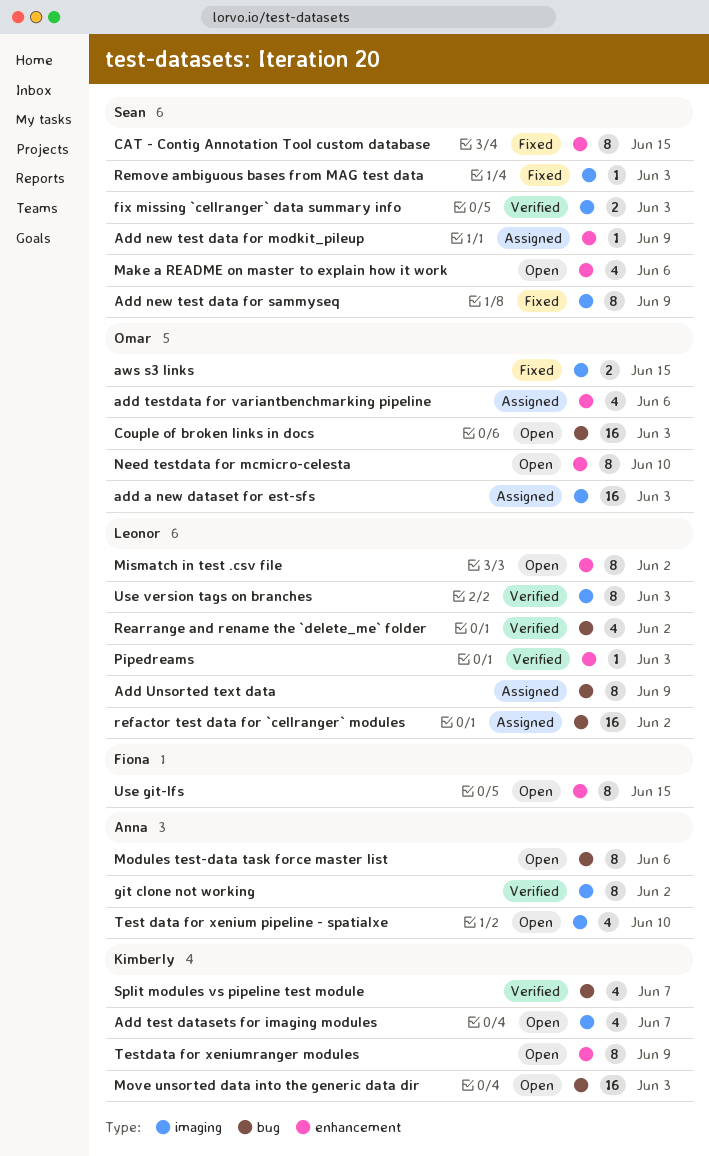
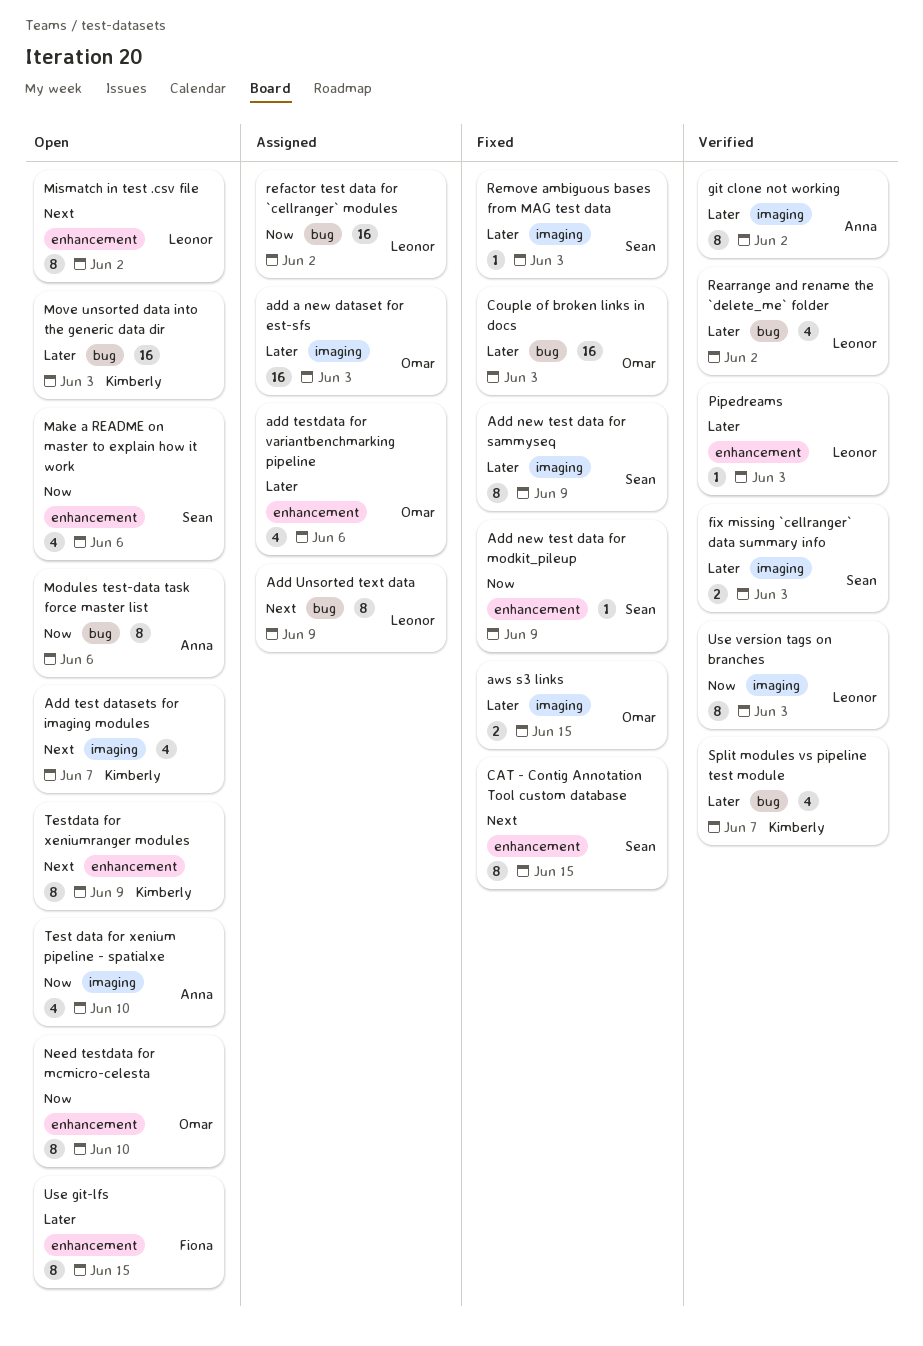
Add new test data for modkit_pileup, status: Assigned -> Fixed
Couple of broken links in docs, status: Open -> Fixed

